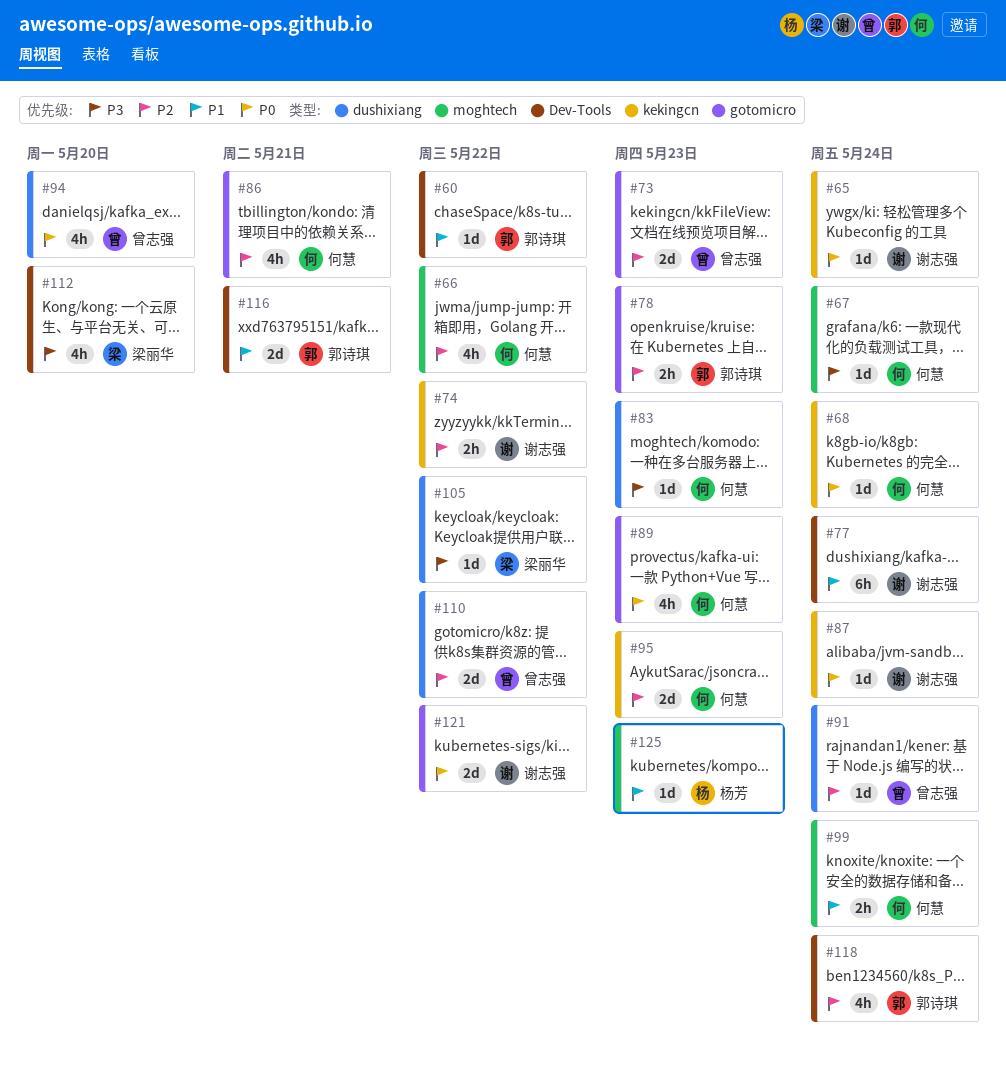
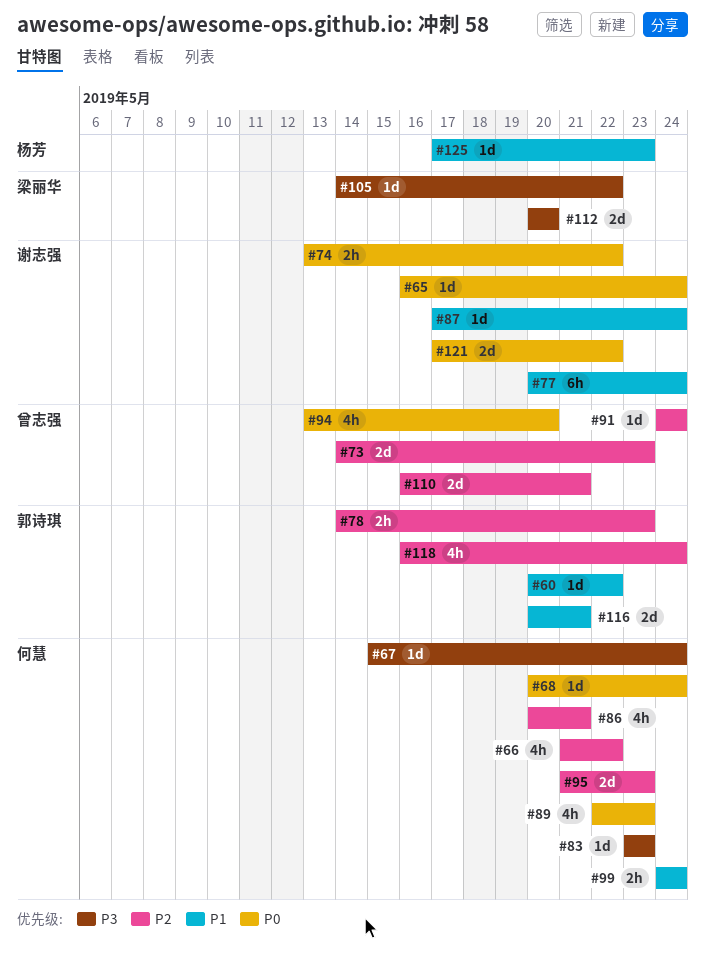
#74, priority: P2 -> P0
#87, priority: P0 -> P1
#110, due: May 22 -> May 21
#112, estimate: 4h -> 2d

